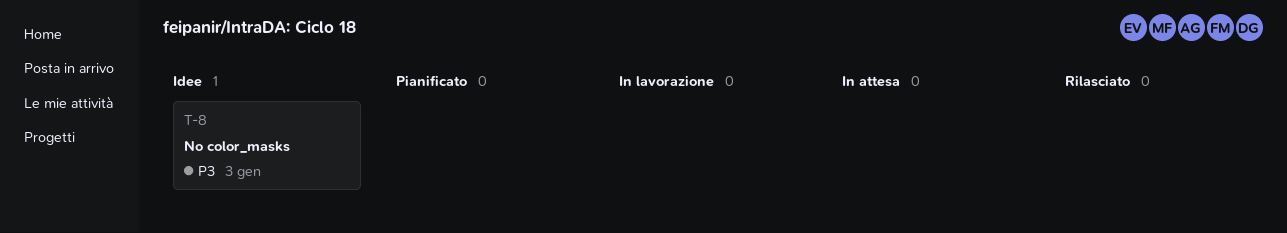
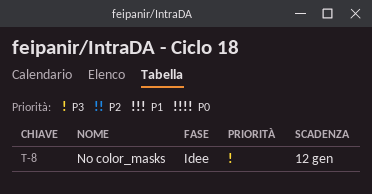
T-8, due: Jan 3 -> Jan 12

